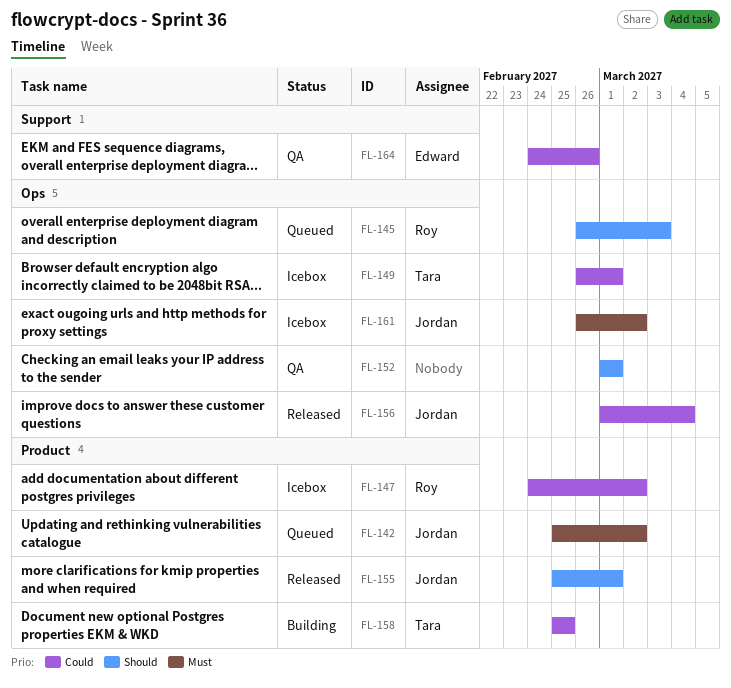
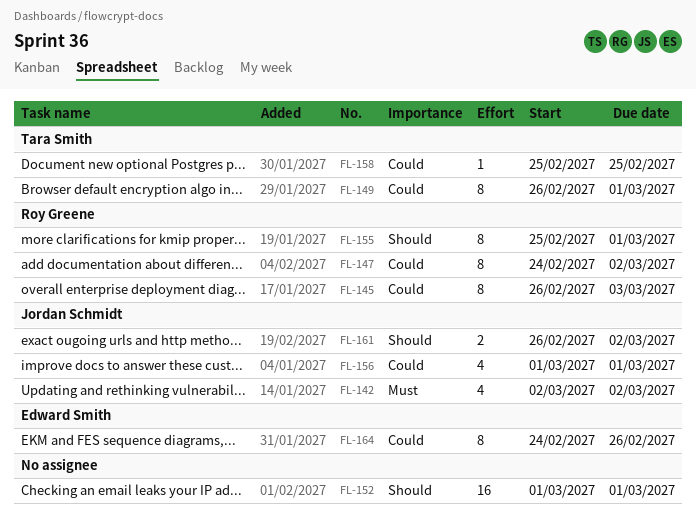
FL-142, start: Feb 25 -> Mar 2
FL-145, priority: Should -> Could
FL-155, owner: Jordan Schmidt -> Roy Greene
FL-156, due: Mar 4 -> Mar 1
FL-161, priority: Must -> Should

